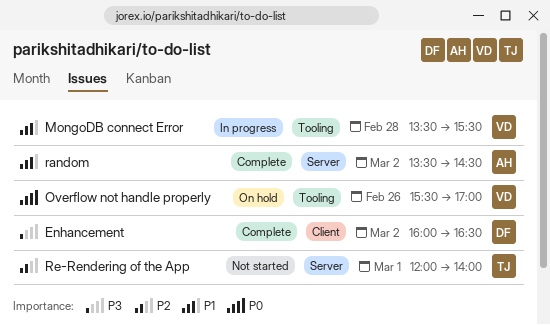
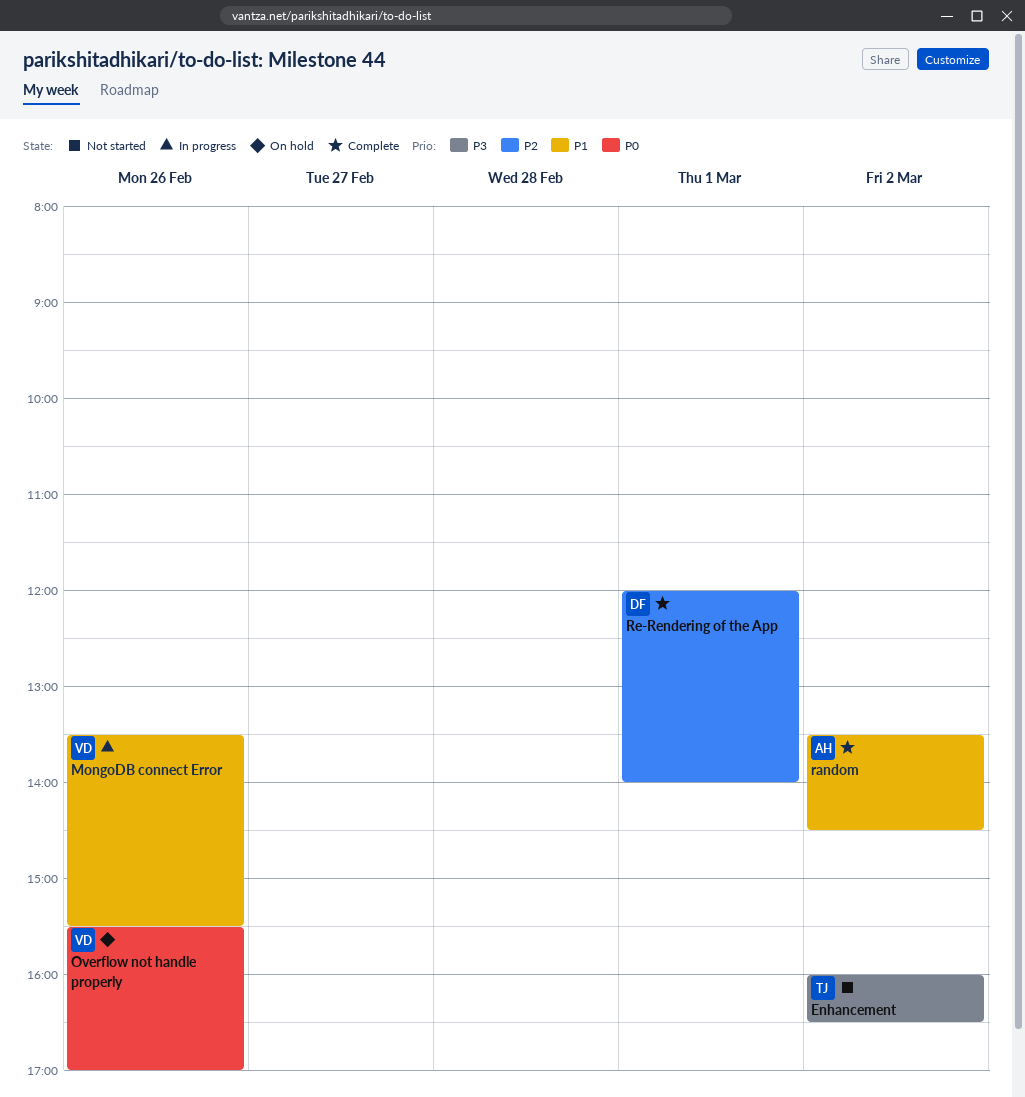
Enhancement, status: Complete -> Not started
Enhancement, owner: DF -> TJ
MongoDB connect Error, day: Feb 28 -> Feb 26
Re-Rendering of the App, status: Not started -> Complete
Re-Rendering of the App, owner: TJ -> DF

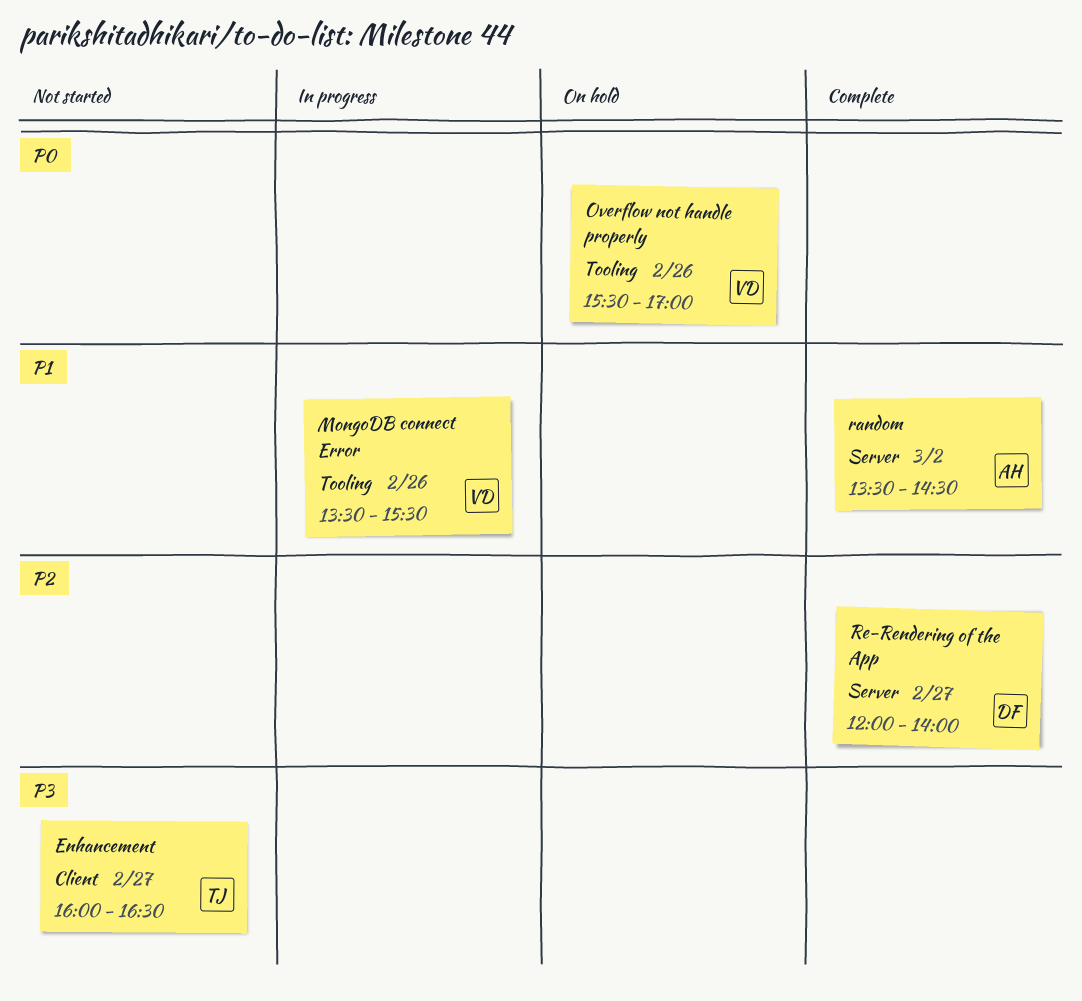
Enhancement, day: Mar 2 -> Feb 27
Re-Rendering of the App, day: Mar 1 -> Feb 27

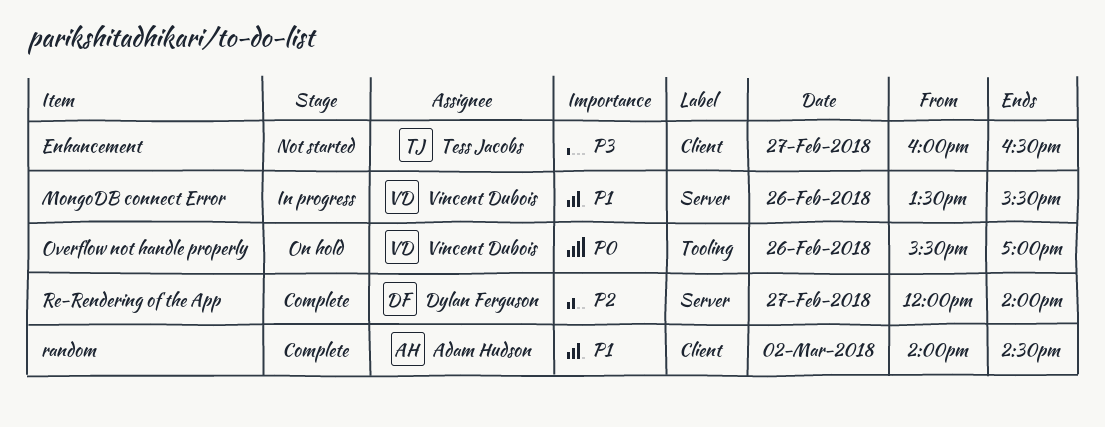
MongoDB connect Error, label: Tooling -> Server
random, label: Server -> Client
random, begins: 13:30 -> 14:00

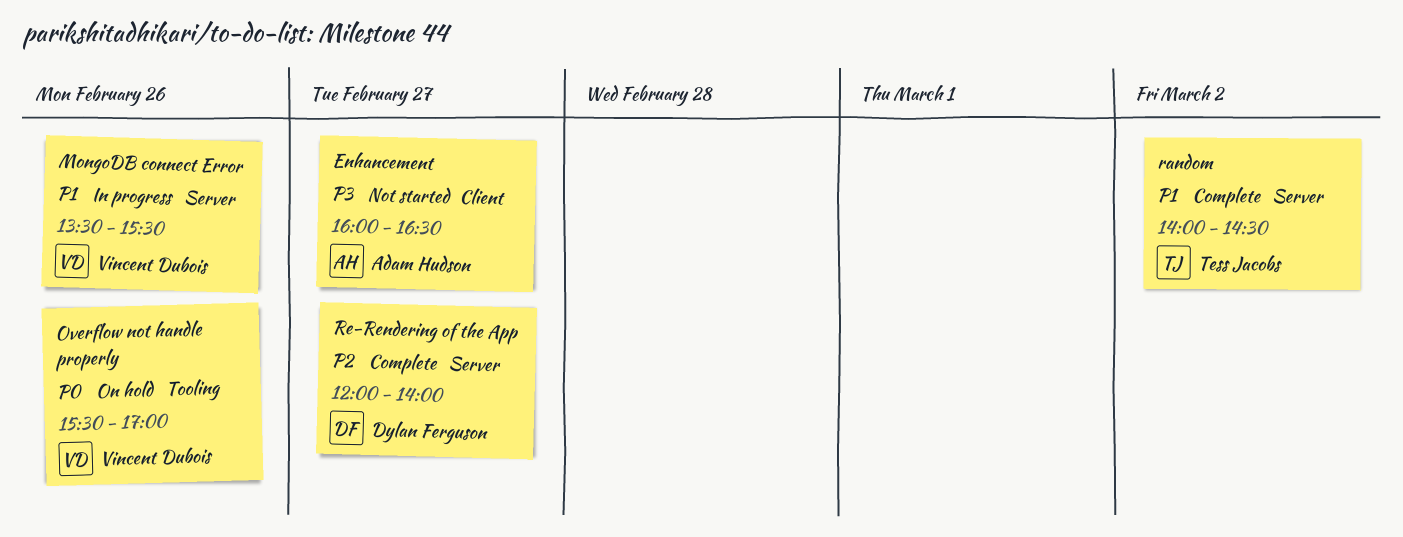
Enhancement, owner: Tess Jacobs -> Adam Hudson
random, owner: Adam Hudson -> Tess Jacobs
random, label: Client -> Server

